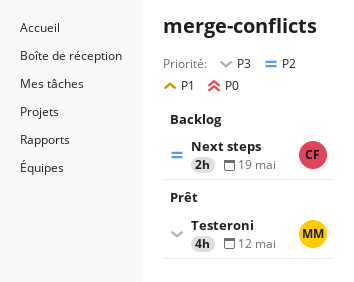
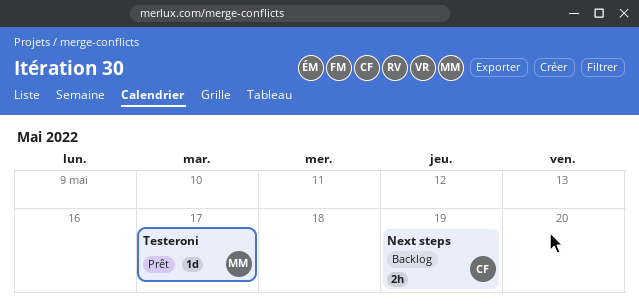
Testeroni, estimate: 4h -> 1d
Testeroni, due: May 12 -> May 17

